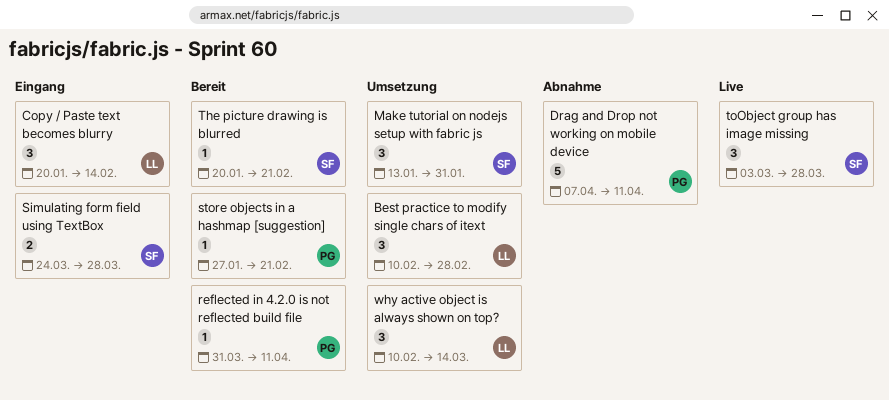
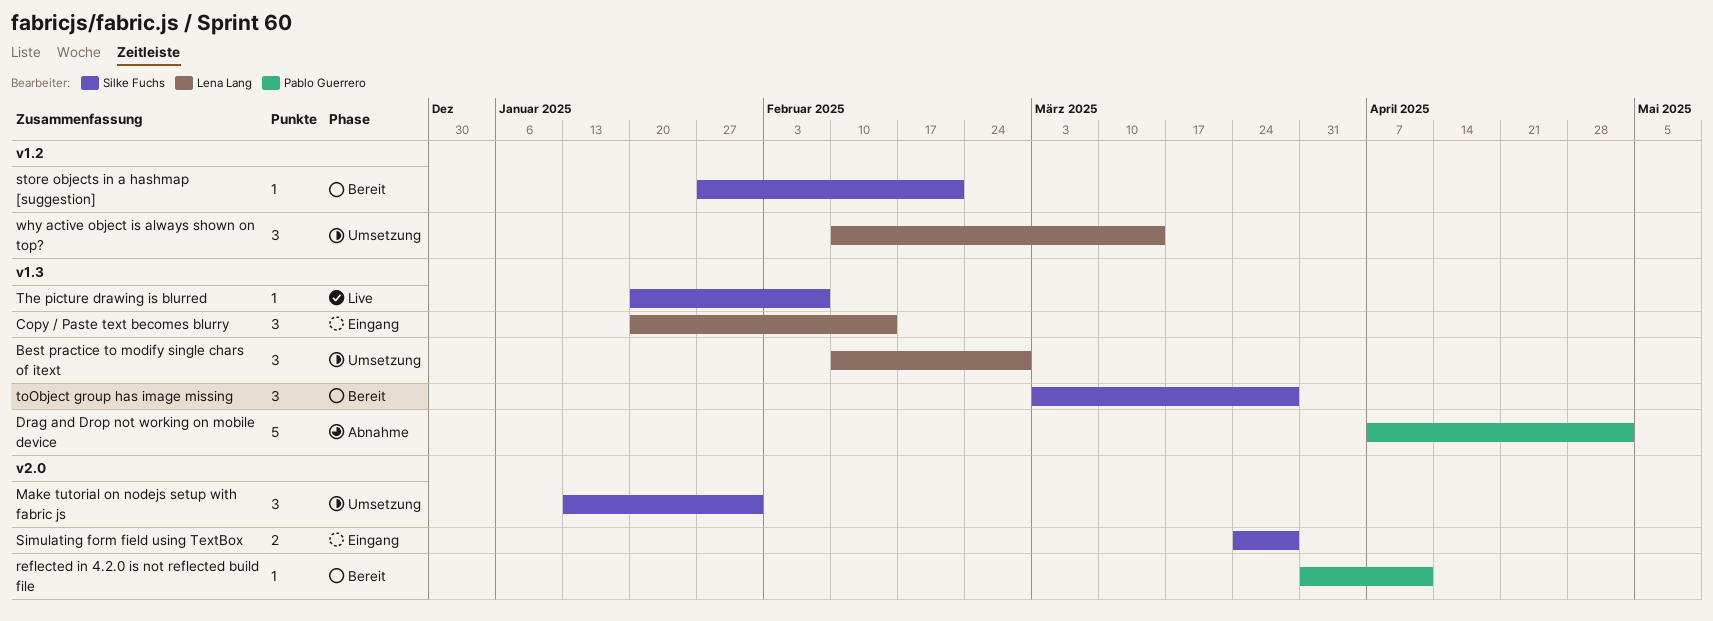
Drag and Drop not working on mobile device, due: Apr 11 -> May 2
store objects in a hashmap [suggestion], owner: Pablo Guerrero -> Silke Fuchs
The picture drawing is blurred, status: Bereit -> Live
The picture drawing is blurred, due: Feb 21 -> Feb 7
toObject group has image missing, status: Live -> Bereit

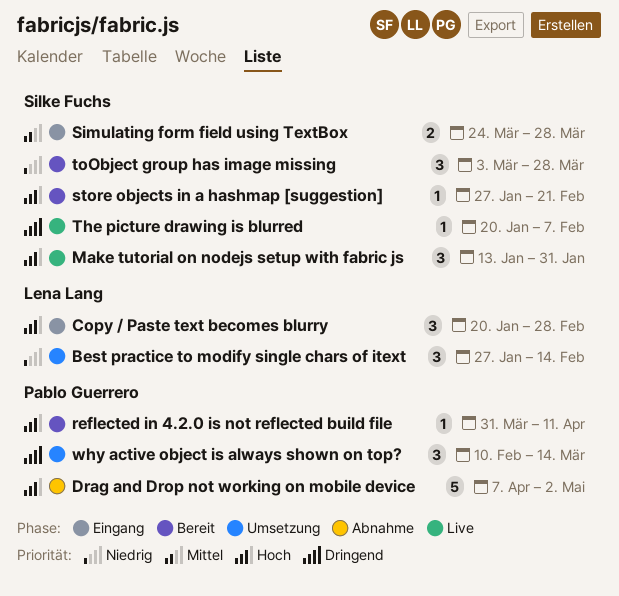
Best practice to modify single chars of itext, start: Feb 10 -> Jan 27
Best practice to modify single chars of itext, due: Feb 28 -> Feb 14
Copy / Paste text becomes blurry, due: Feb 14 -> Feb 28
Make tutorial on nodejs setup with fabric js, status: Umsetzung -> Live
why active object is always shown on top?, owner: Lena Lang -> Pablo Guerrero

